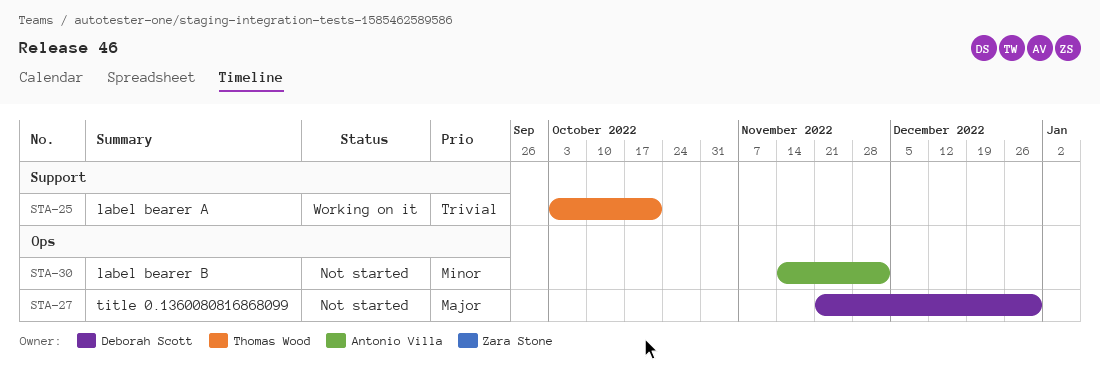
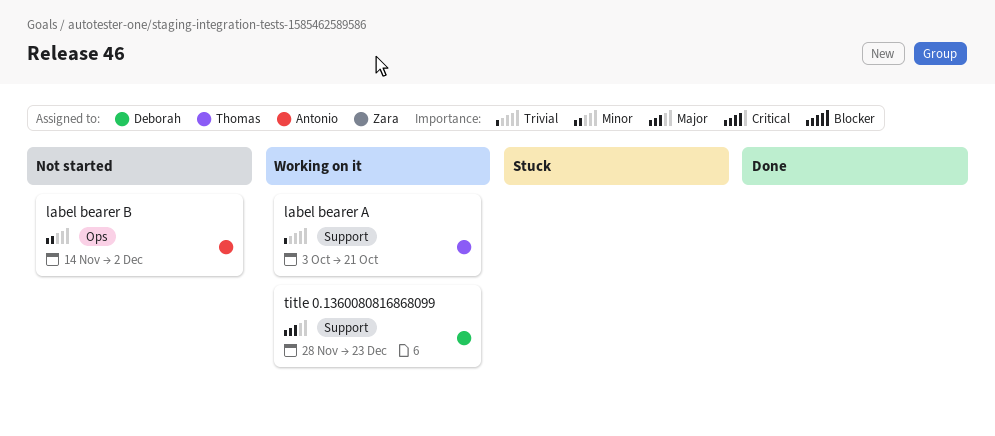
title 0.1360080816868099, status: Not started -> Working on it
title 0.1360080816868099, label: Ops -> Support
title 0.1360080816868099, start: Nov 21 -> Nov 28
title 0.1360080816868099, due: Dec 30 -> Dec 23

